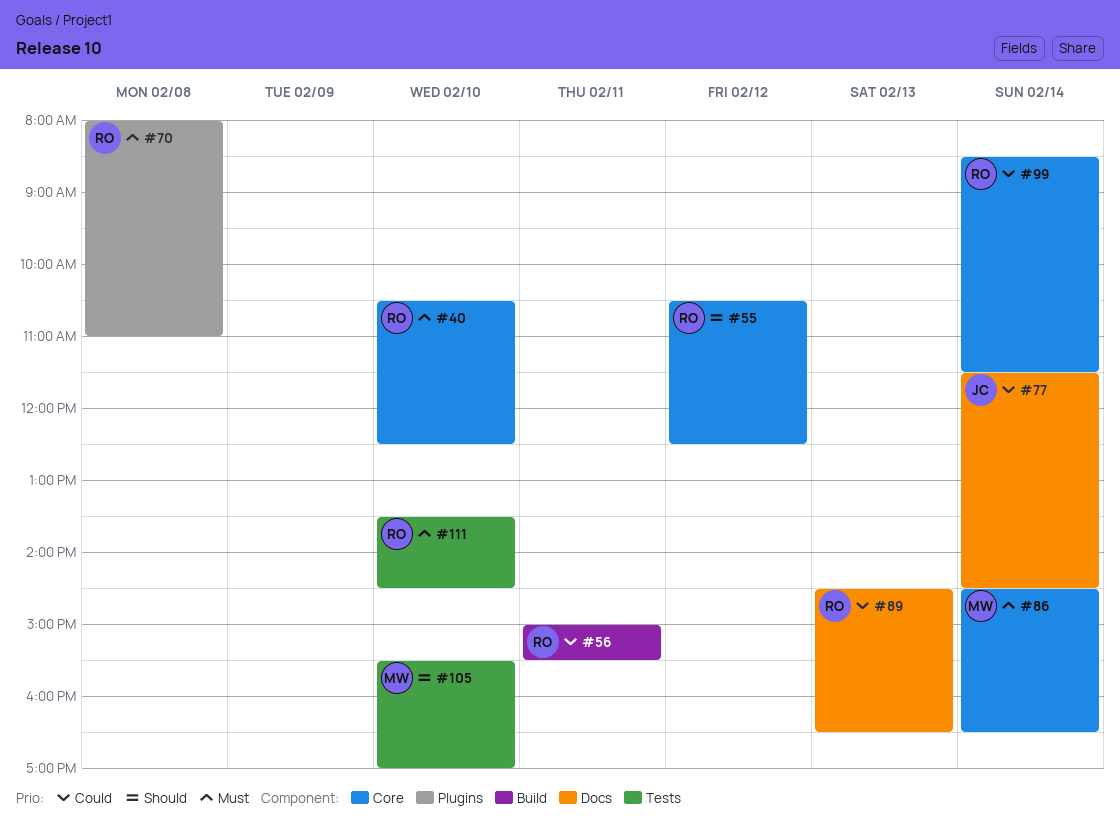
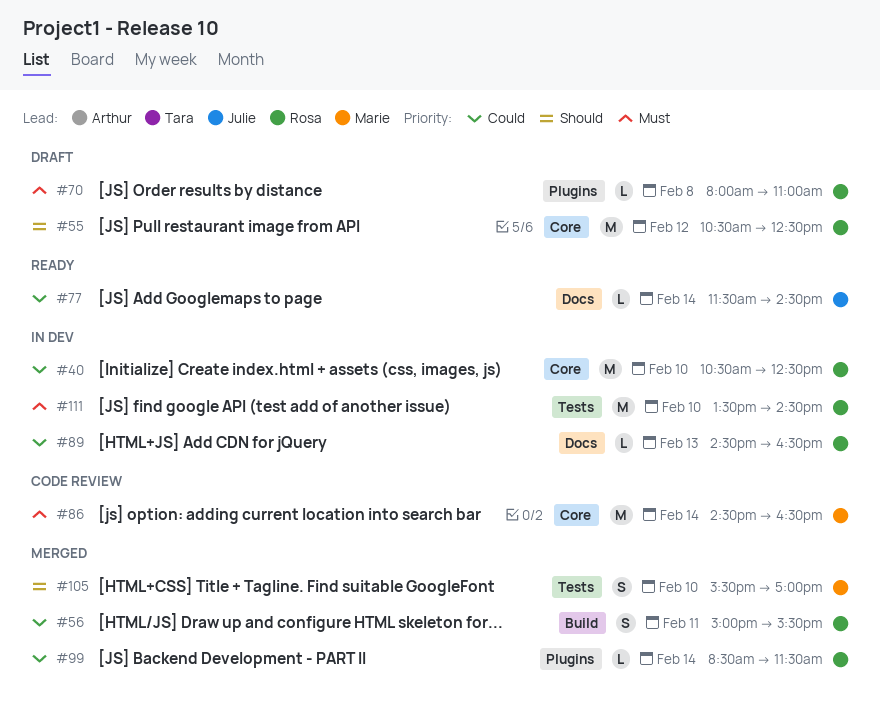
#40, priority: Must -> Could
#99, label: Core -> Plugins

